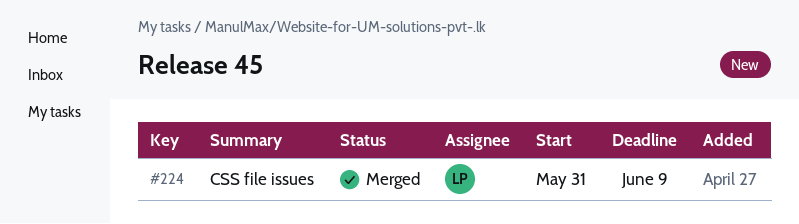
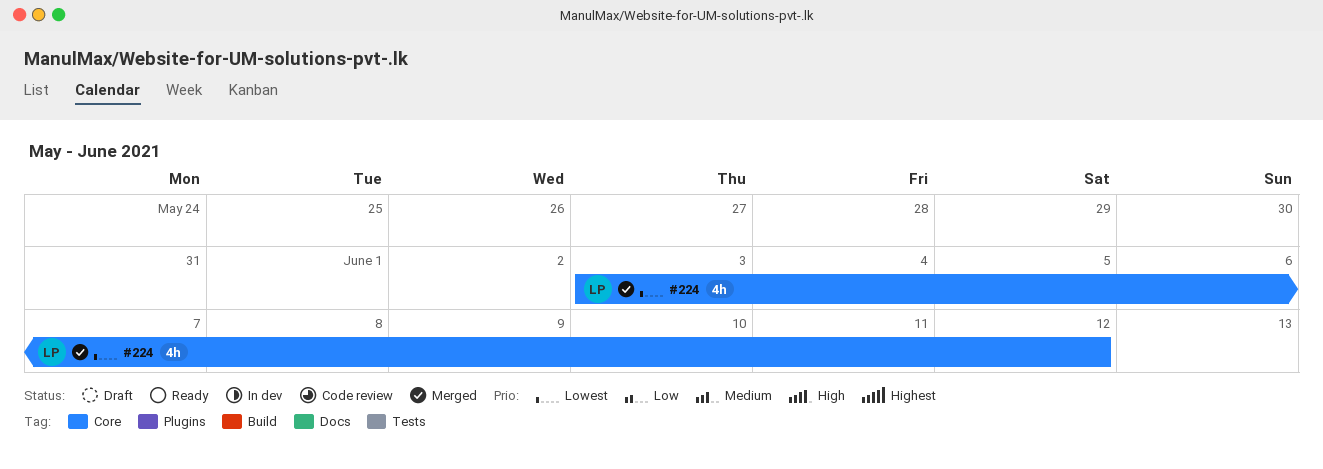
#224, start: May 31 -> Jun 3
#224, due: Jun 9 -> Jun 12

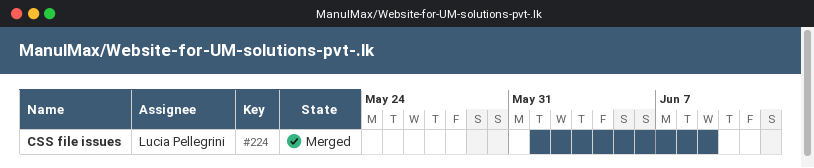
#224, start: Jun 3 -> Jun 1
#224, due: Jun 12 -> Jun 9

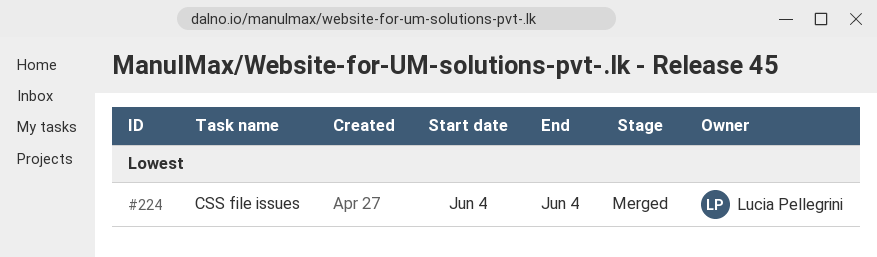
#224, start: Jun 1 -> Jun 4
#224, due: Jun 9 -> Jun 4

